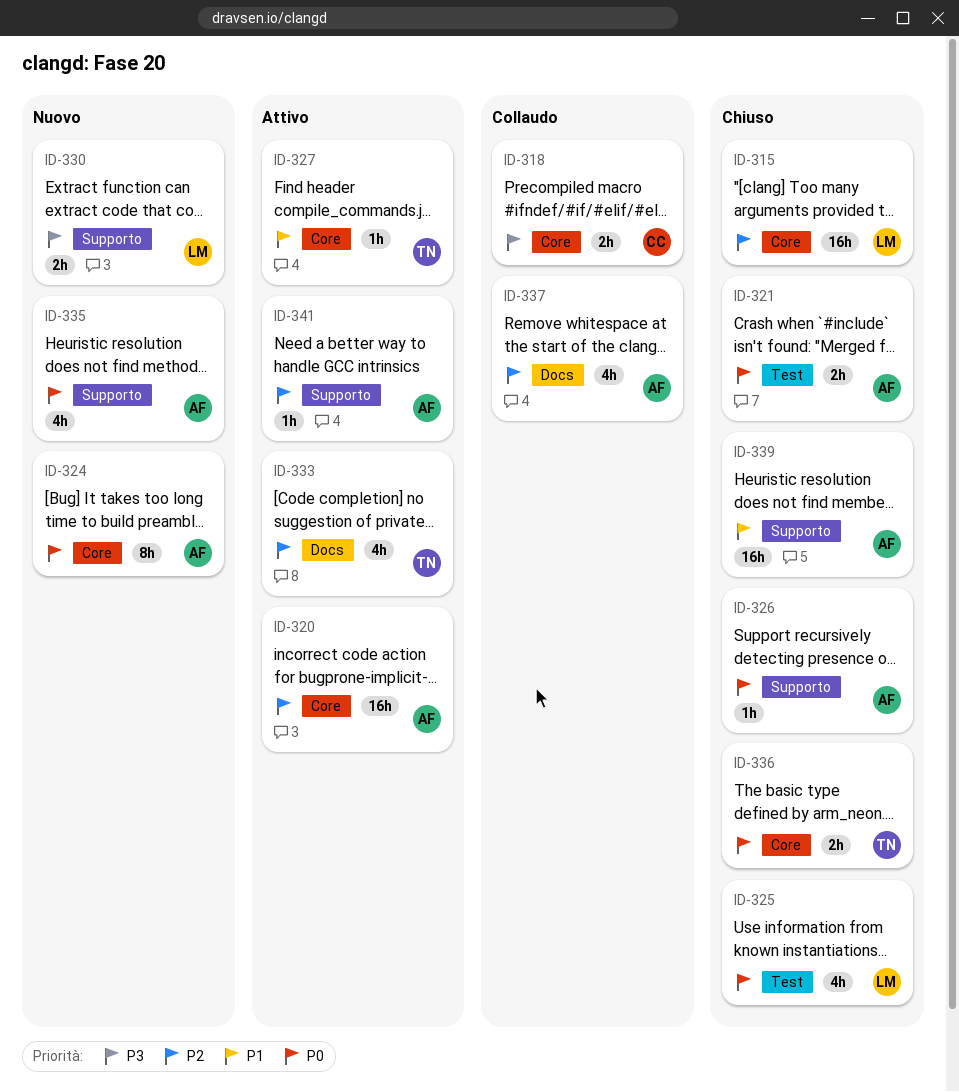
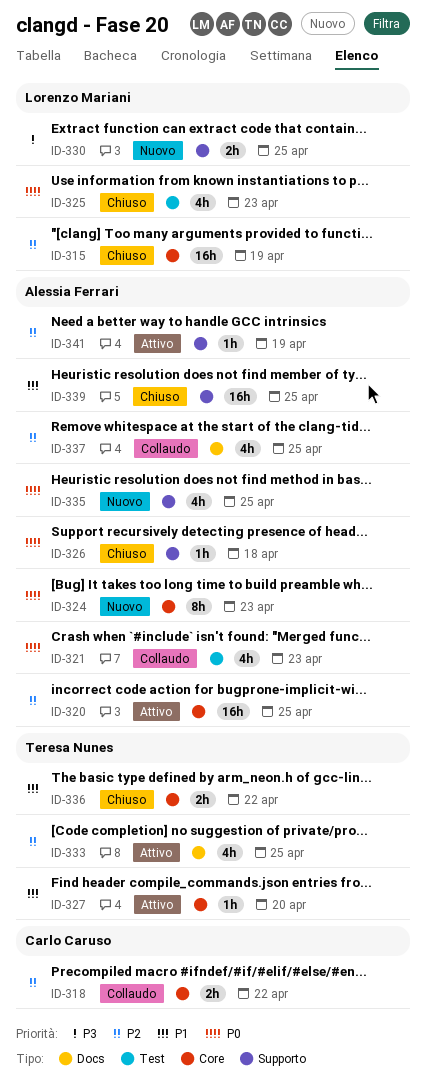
ID-318, priority: P3 -> P2
ID-321, status: Chiuso -> Collaudo
ID-321, estimate: 2h -> 4h
ID-336, priority: P0 -> P1

